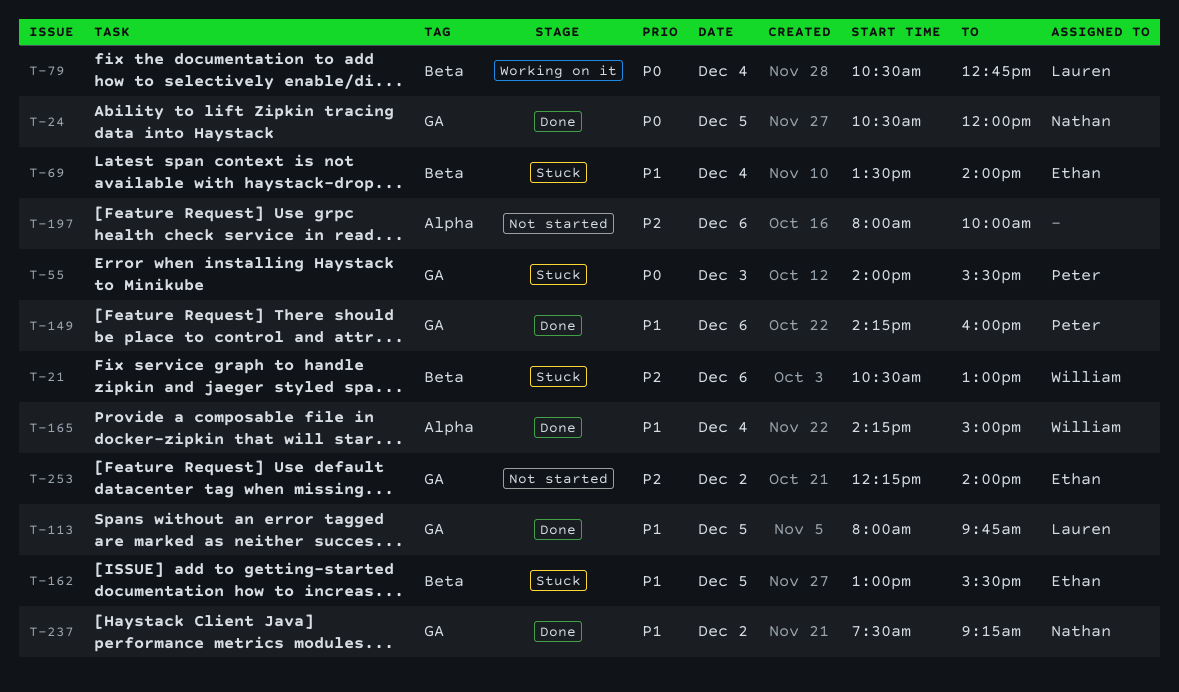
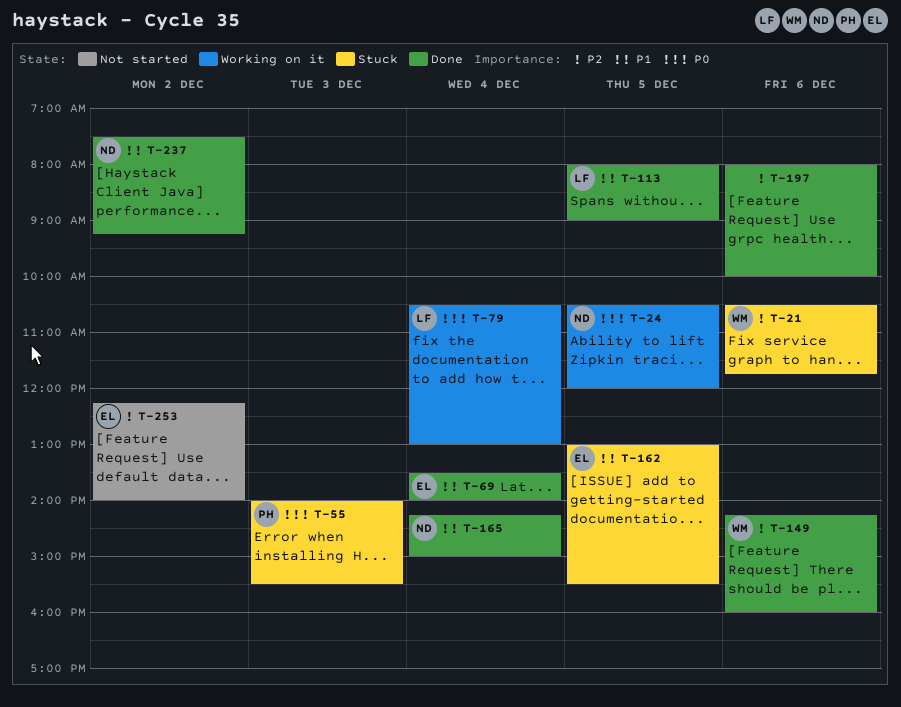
T-21, ends: 13:00 -> 11:45
T-24, status: Done -> Working on it
T-69, status: Stuck -> Done
T-79, ends: 12:45 -> 13:00
T-113, ends: 09:45 -> 09:00
T-149, owner: Peter -> William
T-149, priority: P1 -> P2
T-165, owner: William -> Nathan
T-197, status: Not started -> Done

